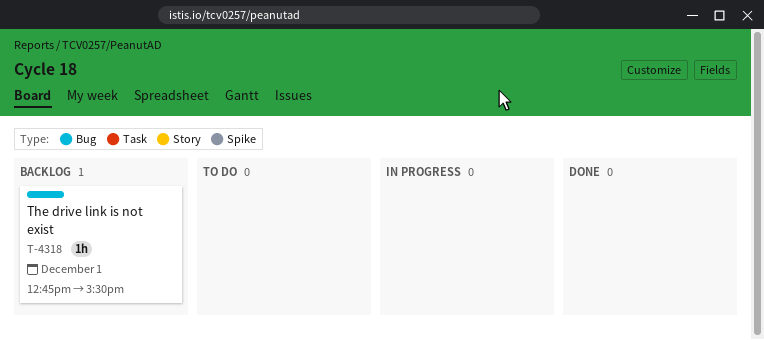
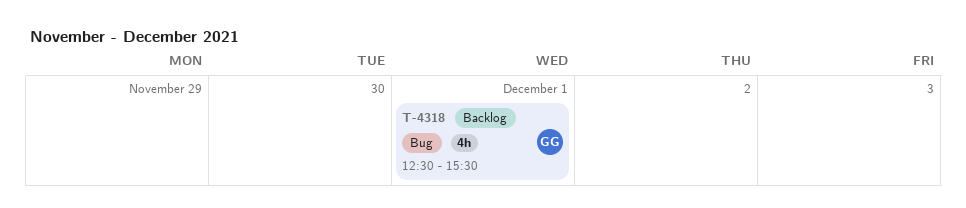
T-4318, estimate: 1h -> 4h
T-4318, begins: 12:45 -> 12:30

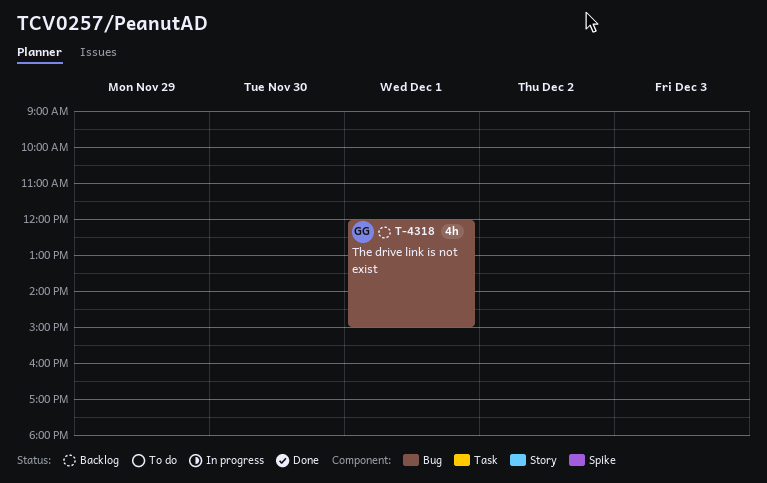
T-4318, begins: 12:30 -> 12:00
T-4318, ends: 15:30 -> 15:00

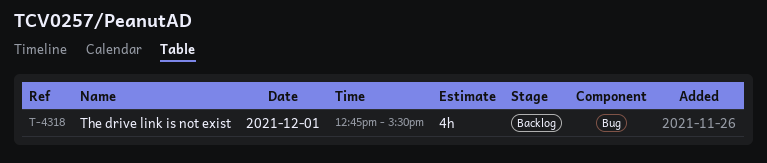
T-4318, begins: 12:00 -> 12:45
T-4318, ends: 15:00 -> 15:30

